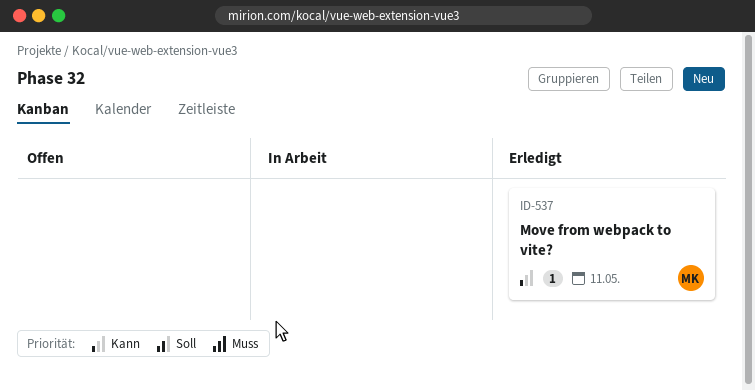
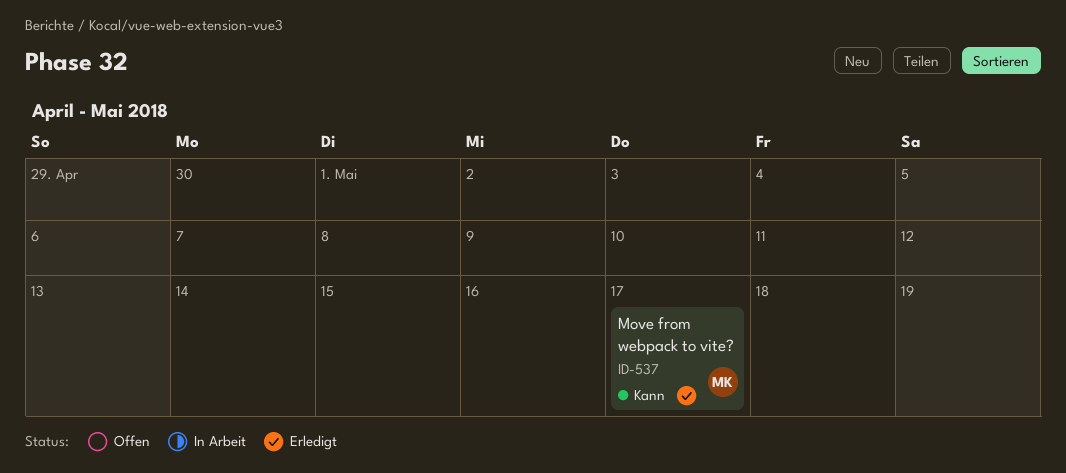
ID-537, due: May 11 -> May 17

